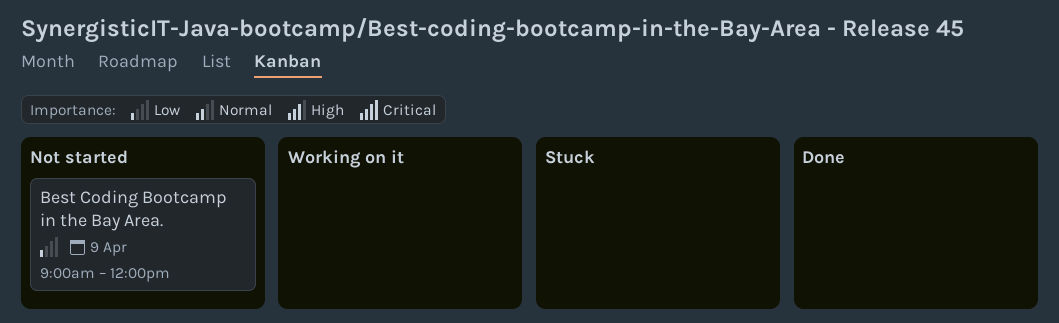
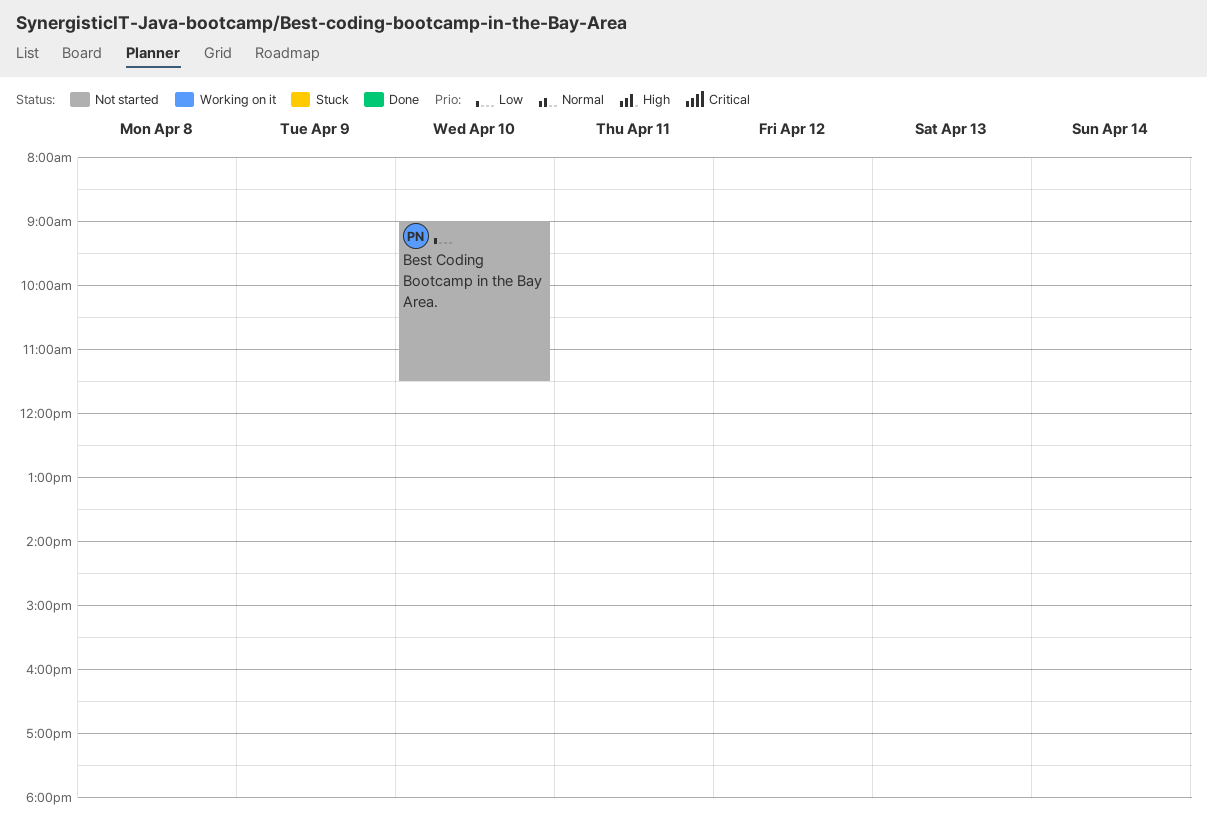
Best Coding Bootcamp in the Bay Area., day: Apr 9 -> Apr 10
Best Coding Bootcamp in the Bay Area., ends: 12:00 -> 11:30

